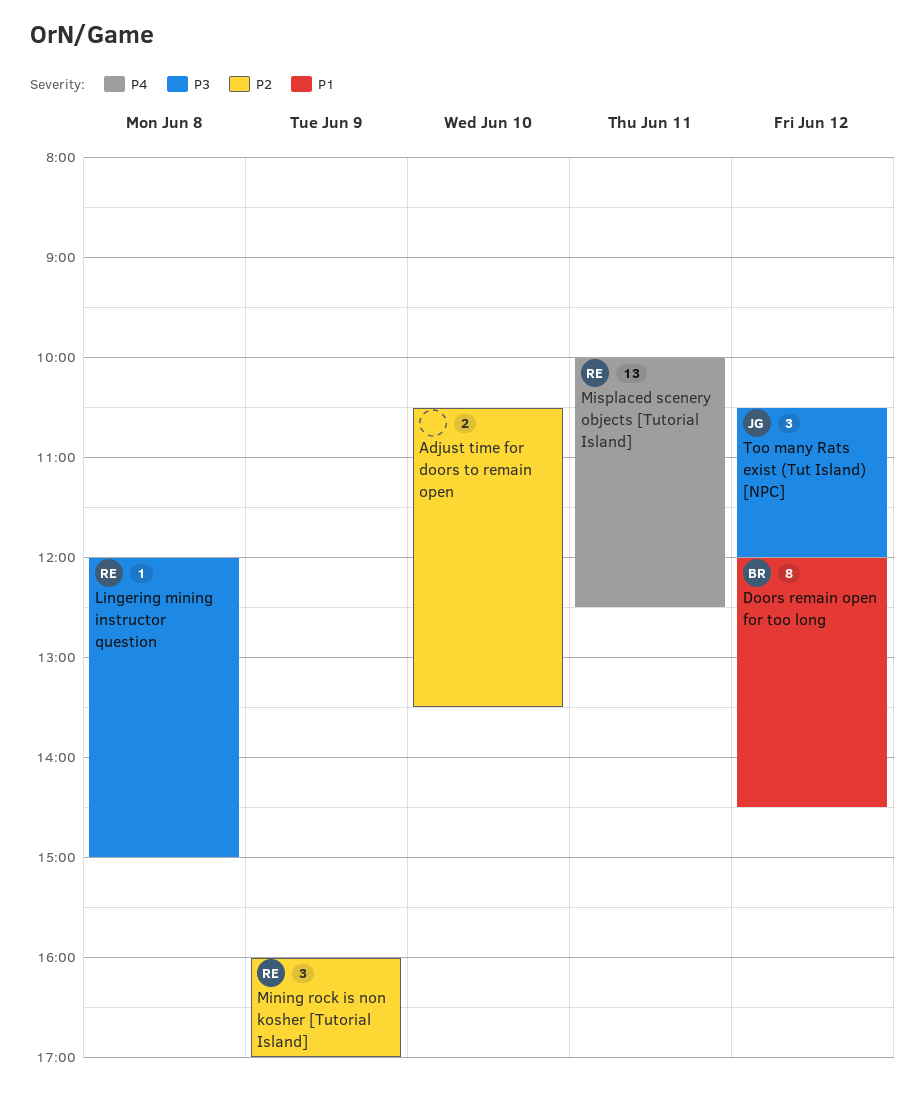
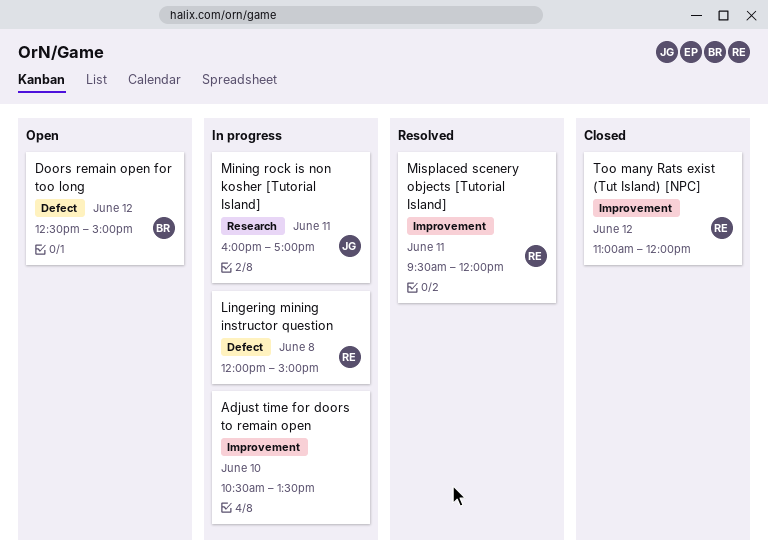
Doors remain open for too long, begins: 12:00 -> 12:30
Doors remain open for too long, ends: 14:30 -> 15:00
Mining rock is non kosher [Tutorial Island], owner: RE -> JG
Mining rock is non kosher [Tutorial Island], day: Jun 9 -> Jun 11
Misplaced scenery objects [Tutorial Island], begins: 10:00 -> 09:30
Misplaced scenery objects [Tutorial Island], ends: 12:30 -> 12:00
Too many Rats exist (Tut Island) [NPC], owner: JG -> RE
Too many Rats exist (Tut Island) [NPC], begins: 10:30 -> 11:00

